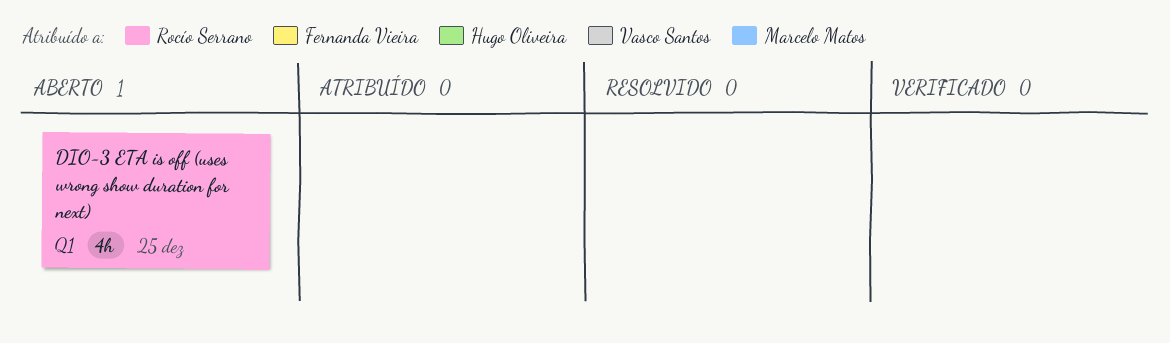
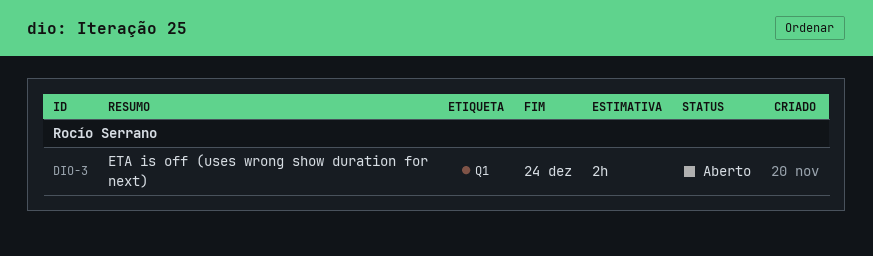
DIO-3, estimate: 4h -> 2h
DIO-3, due: Dec 25 -> Dec 24

